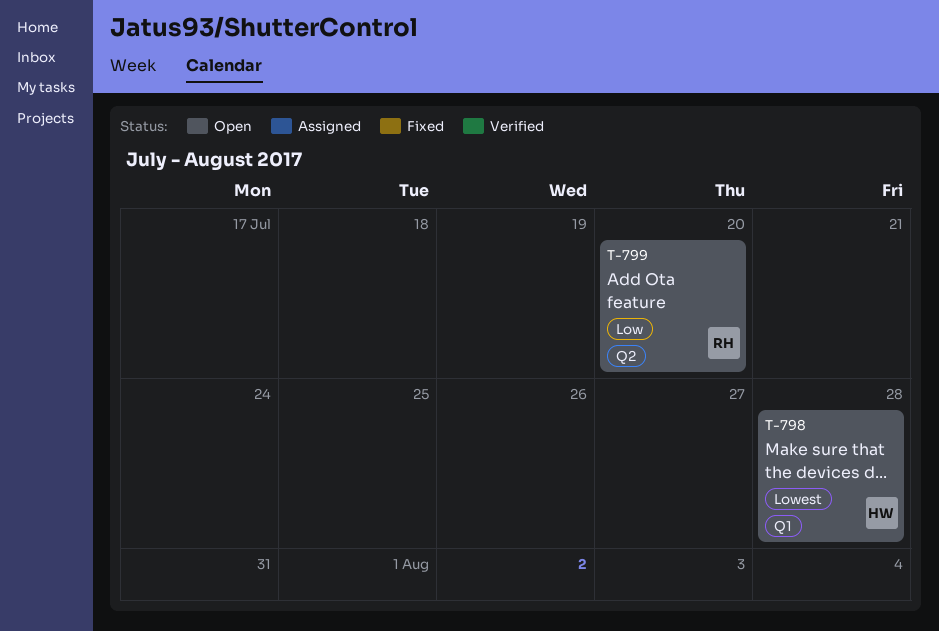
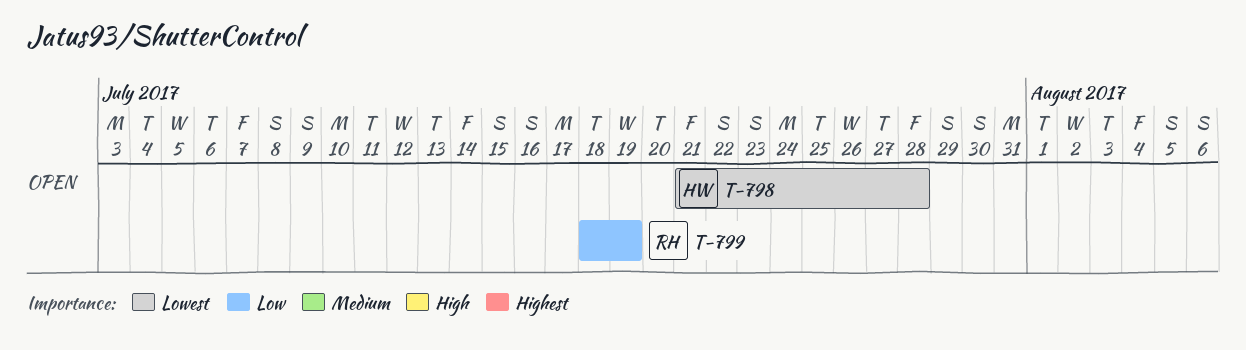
T-799, due: Jul 20 -> Jul 19

